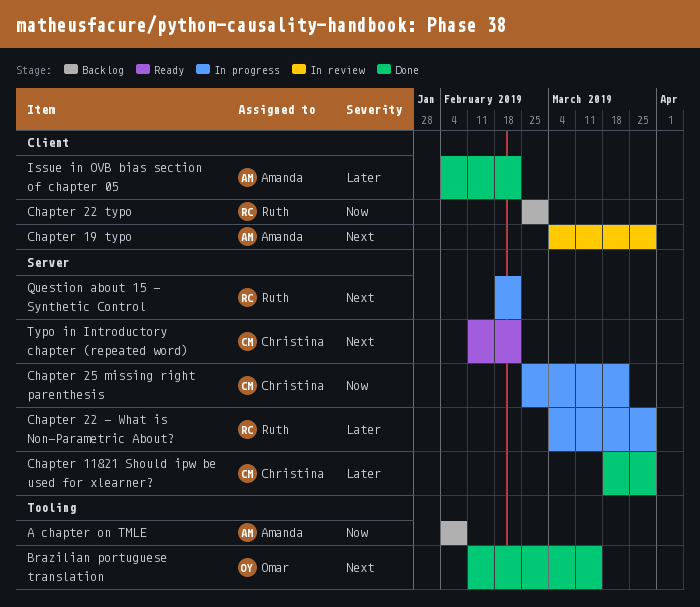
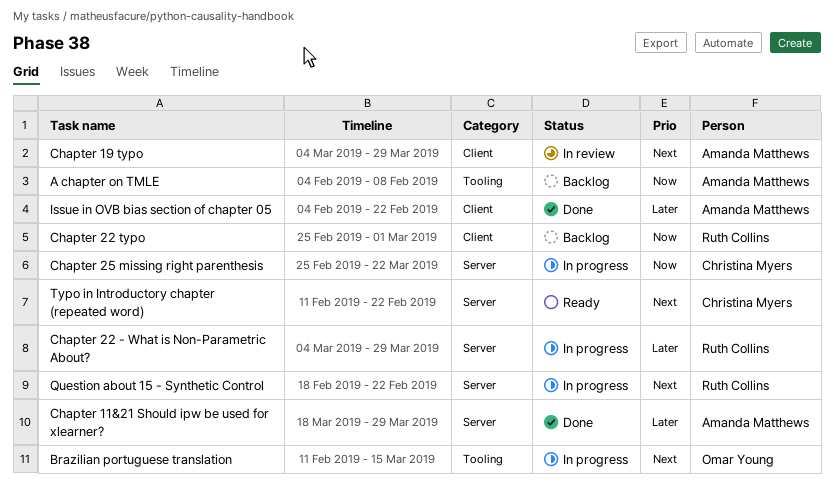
Brazilian portuguese translation, status: Done -> In progress
Chapter 11&21 Should ipw be used for xlearner?, owner: Christina Myers -> Amanda Matthews

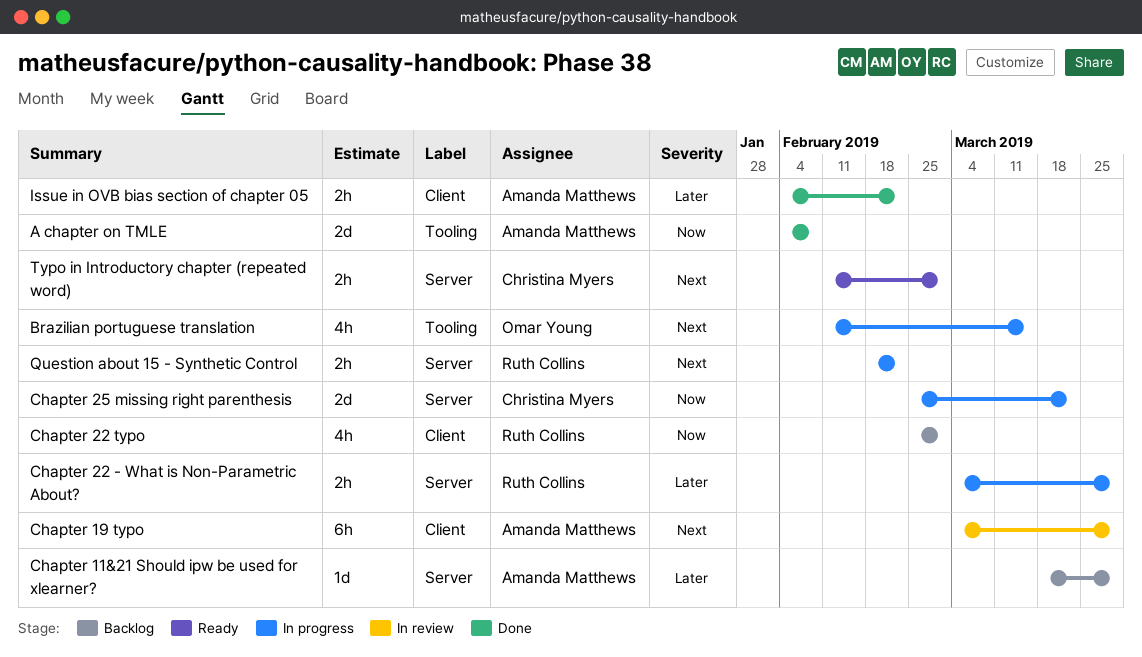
A chapter on TMLE, status: Backlog -> Done
Chapter 11&21 Should ipw be used for xlearner?, status: Done -> Backlog
Typo in Introductory chapter (repeated word), due: Feb 22 -> Mar 1

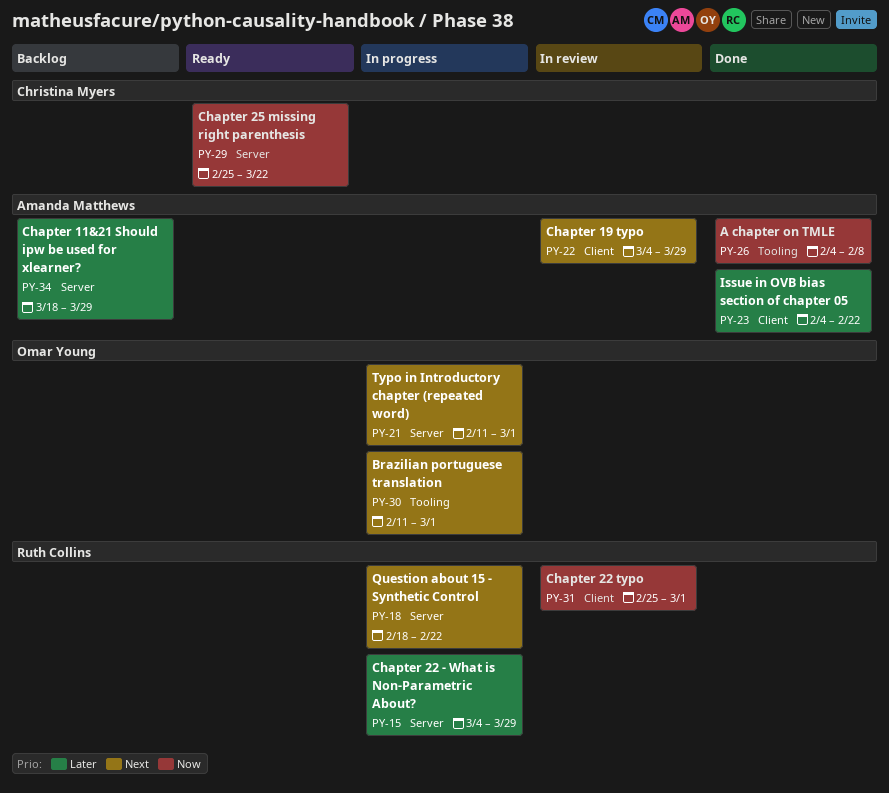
Brazilian portuguese translation, due: Mar 15 -> Mar 1
Chapter 22 typo, status: Backlog -> In review
Chapter 25 missing right parenthesis, status: In progress -> Ready
Typo in Introductory chapter (repeated word), status: Ready -> In progress
Typo in Introductory chapter (repeated word), owner: Christina Myers -> Omar Young

